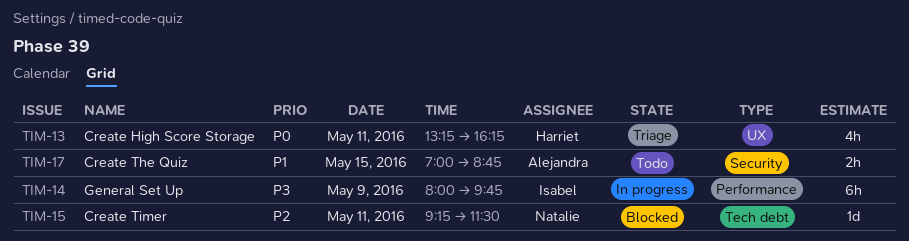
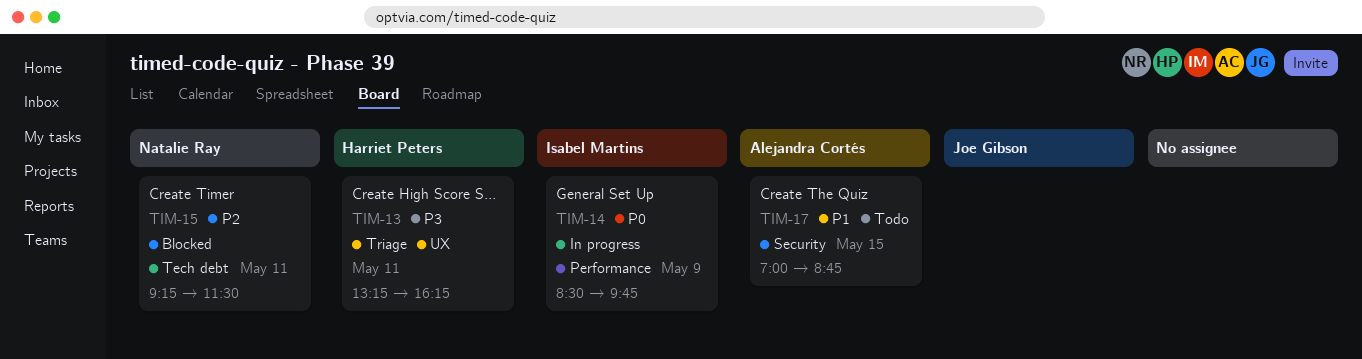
TIM-13, priority: P0 -> P3
TIM-14, priority: P3 -> P0
TIM-14, begins: 08:00 -> 08:30

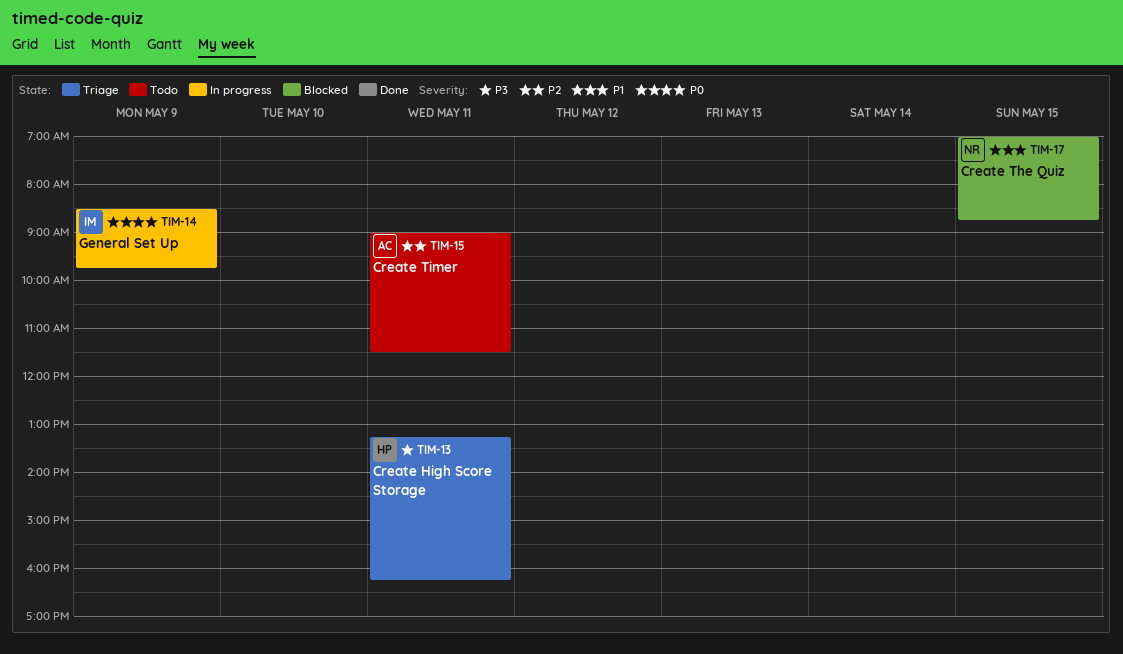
TIM-15, status: Blocked -> Todo
TIM-15, owner: Natalie Ray -> Alejandra Cortés
TIM-15, begins: 09:15 -> 09:00
TIM-17, status: Todo -> Blocked
TIM-17, owner: Alejandra Cortés -> Natalie Ray

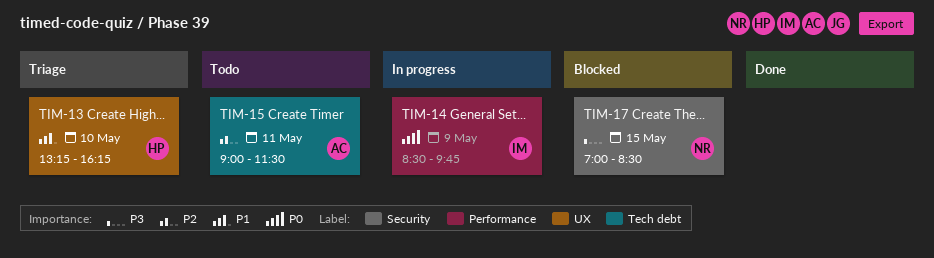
TIM-13, priority: P3 -> P1
TIM-13, day: May 11 -> May 10
TIM-17, priority: P1 -> P3
TIM-17, ends: 08:45 -> 08:30

